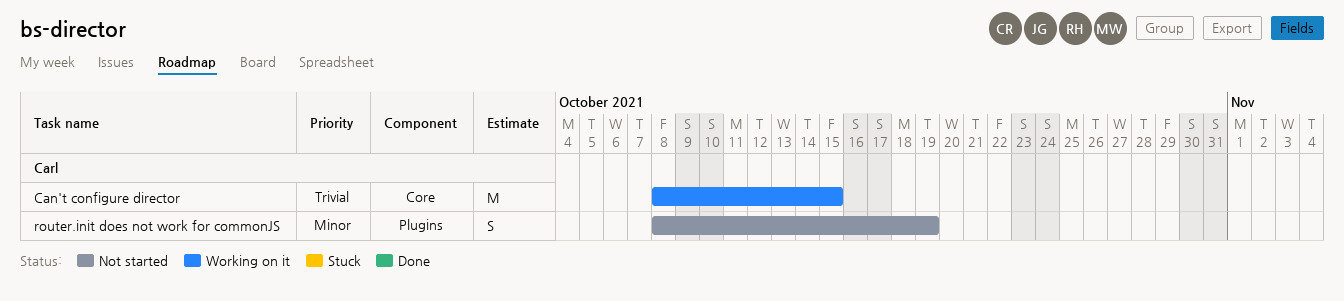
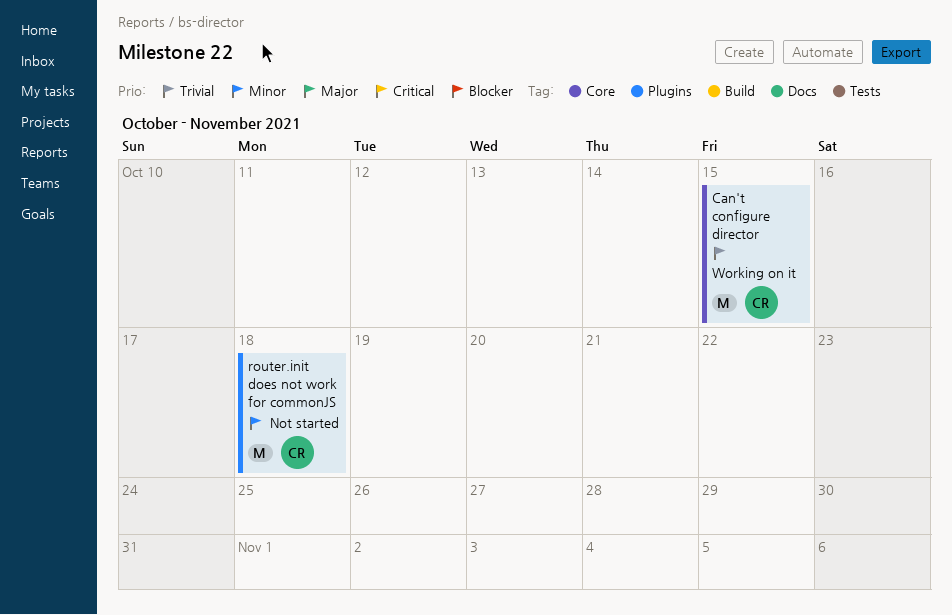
router.init does not work for commonJS, estimate: S -> M
router.init does not work for commonJS, due: Oct 19 -> Oct 18

